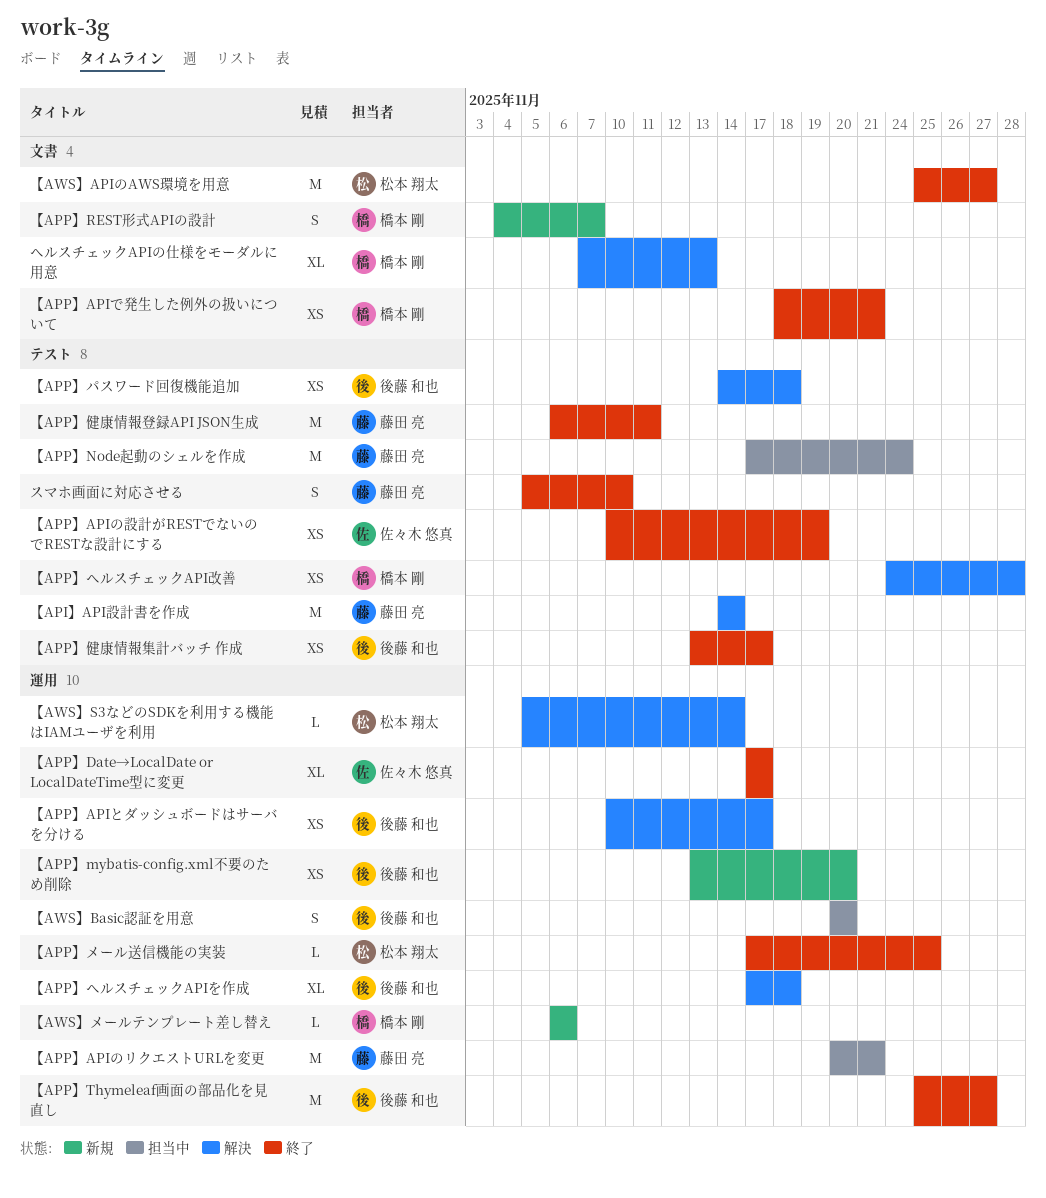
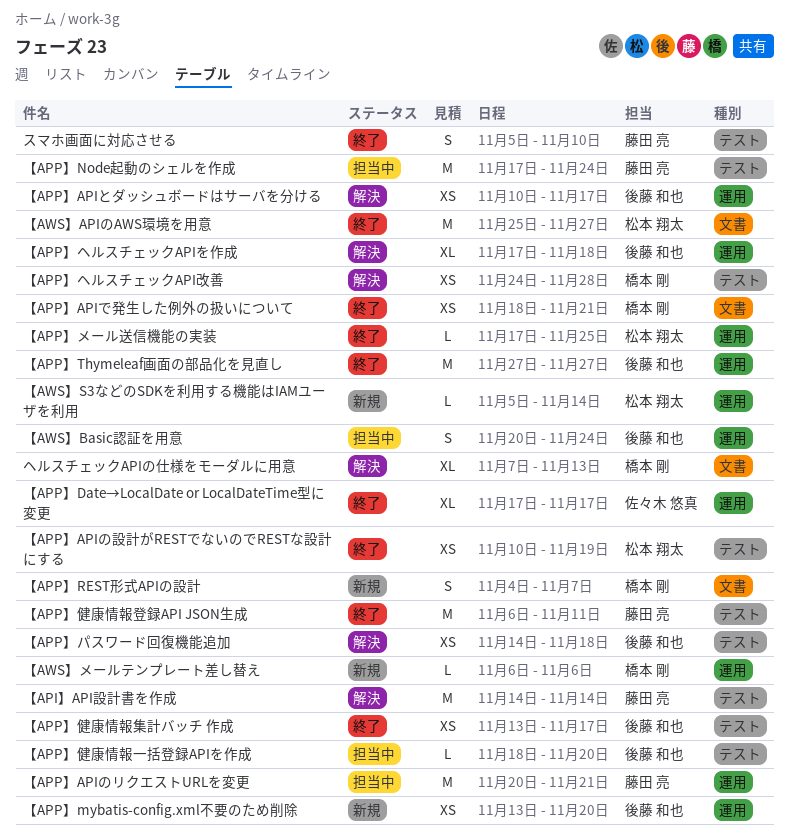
【APP】APIの設計がRESTでないのでRESTな設計にする, owner: 佐々木 悠真 -> 松本 翔太
【APP】Thymeleaf画面の部品化を見直し, start: Nov 25 -> Nov 27
【APP】健康情報一括登録APIを作成: none -> present
【AWS】Basic認証を用意, due: Nov 20 -> Nov 24
【AWS】S3などのSDKを利用する機能はIAMユーザを利用, status: 解決 -> 新規

